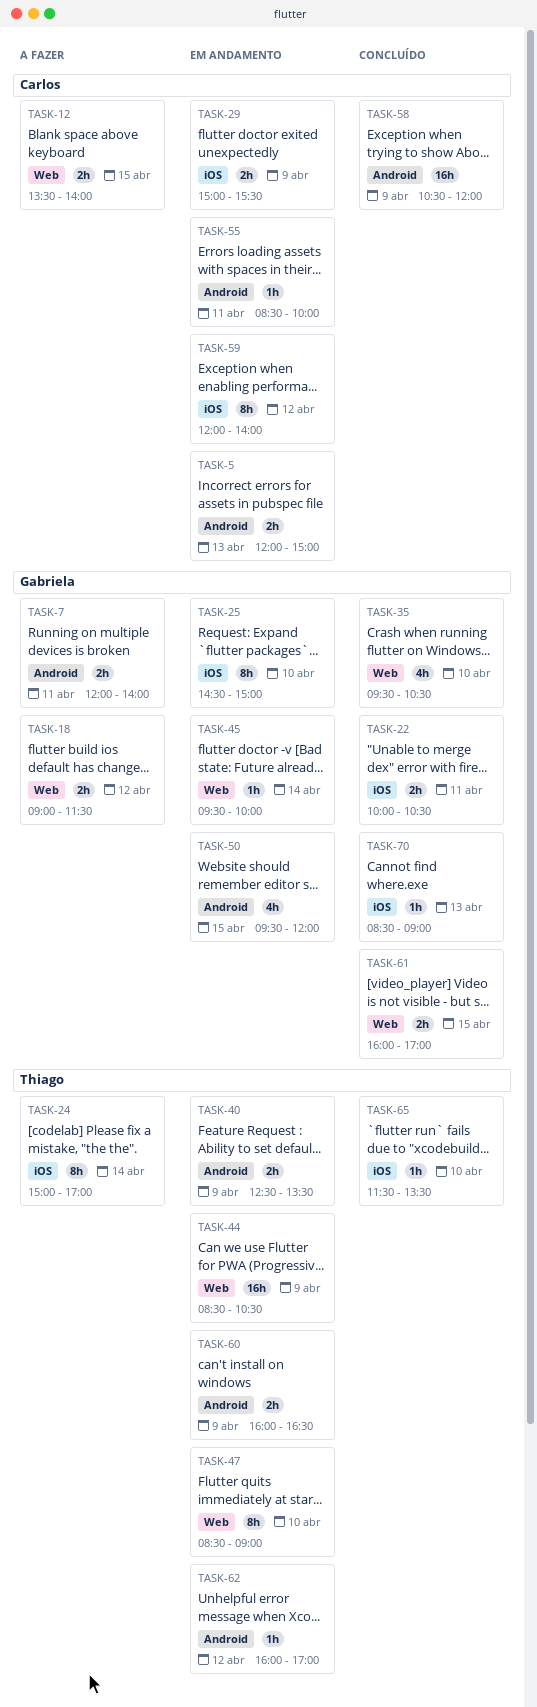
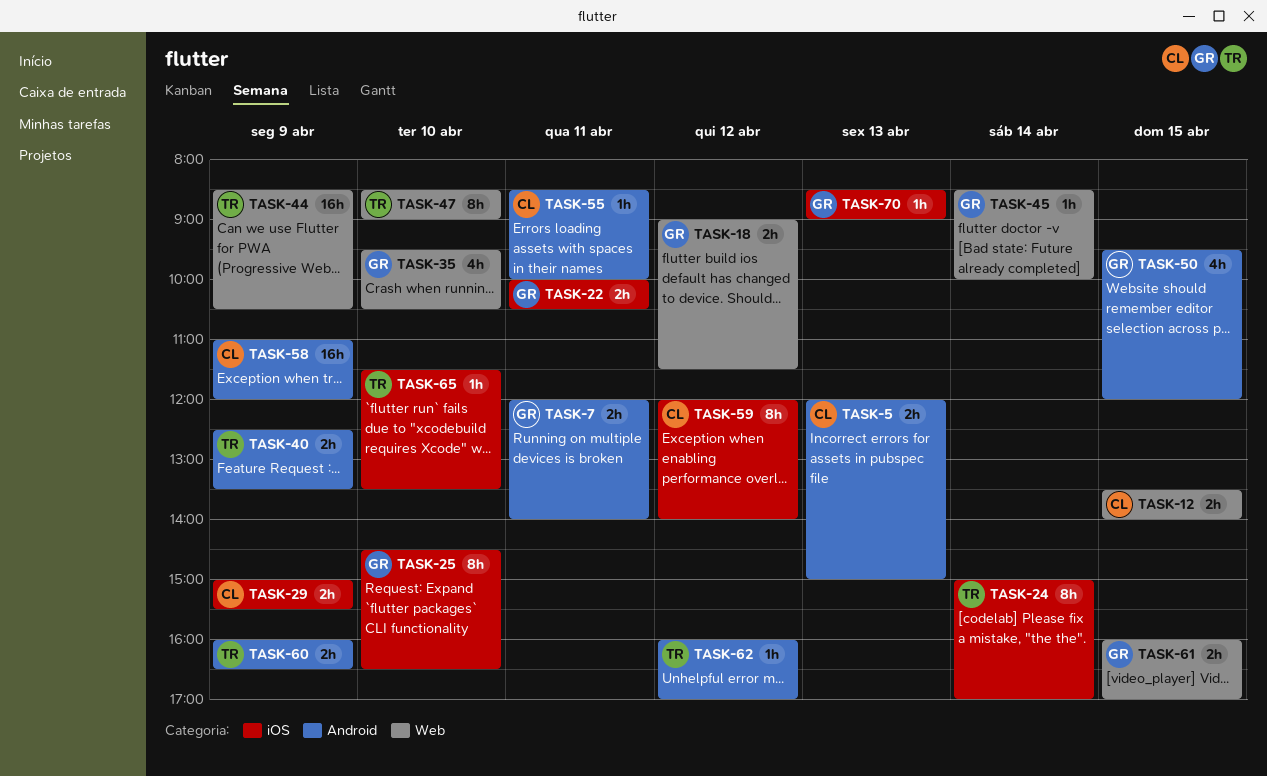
TASK-25, ends: 15:00 -> 16:30
TASK-45, begins: 09:30 -> 08:30
TASK-58, begins: 10:30 -> 11:00

